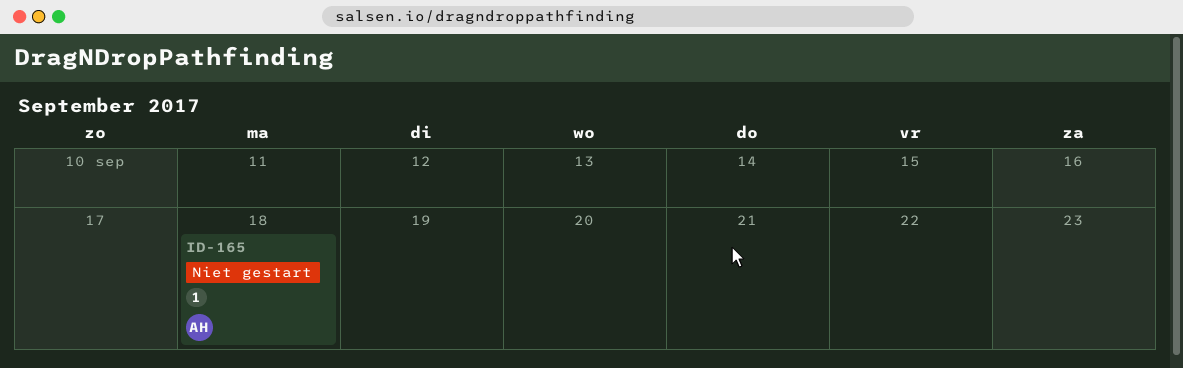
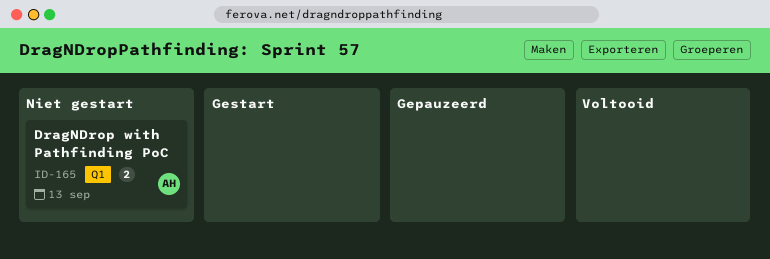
ID-165, estimate: 1 -> 2
ID-165, due: Sep 18 -> Sep 13

